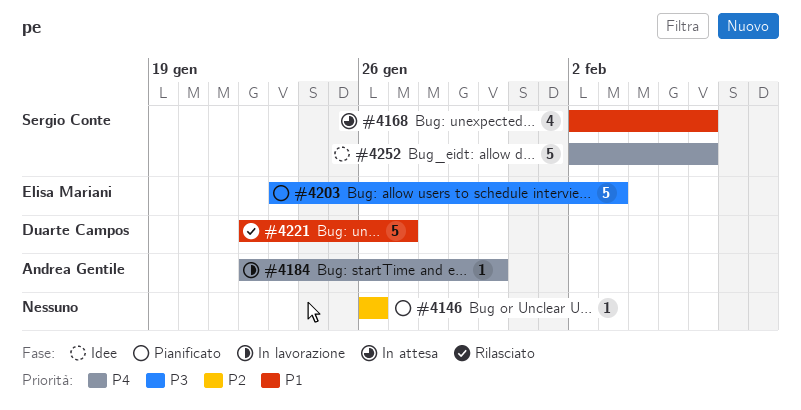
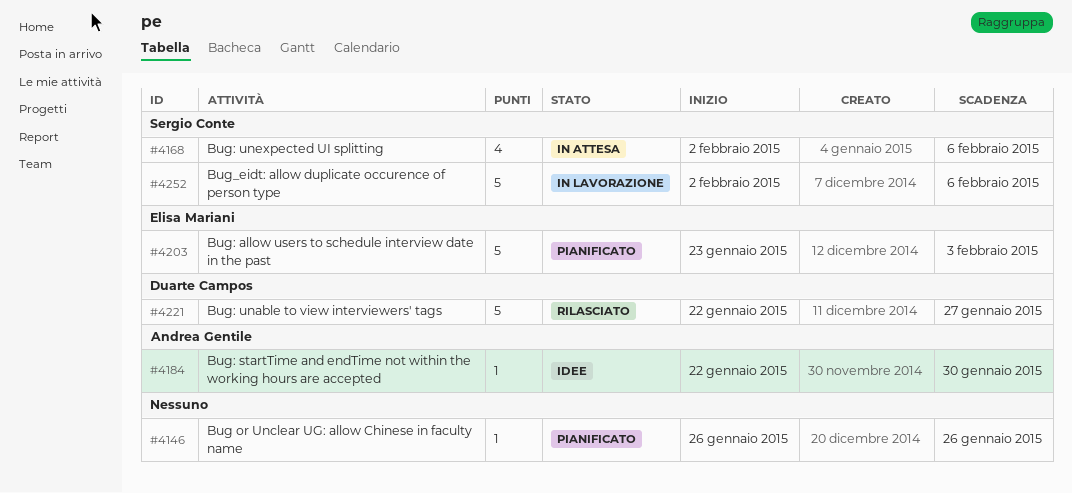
#4184, status: In lavorazione -> Idee
#4252, status: Idee -> In lavorazione

